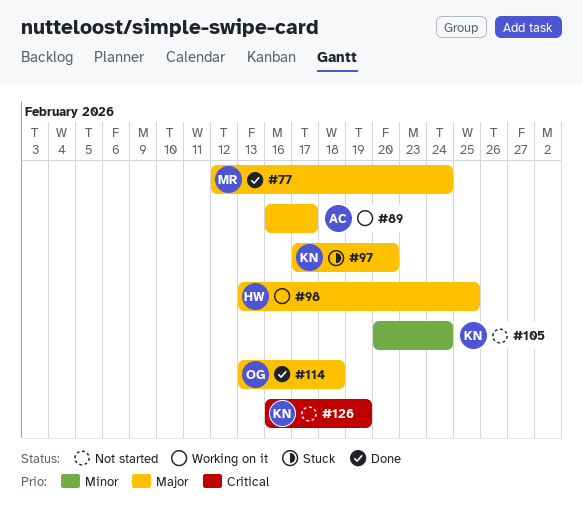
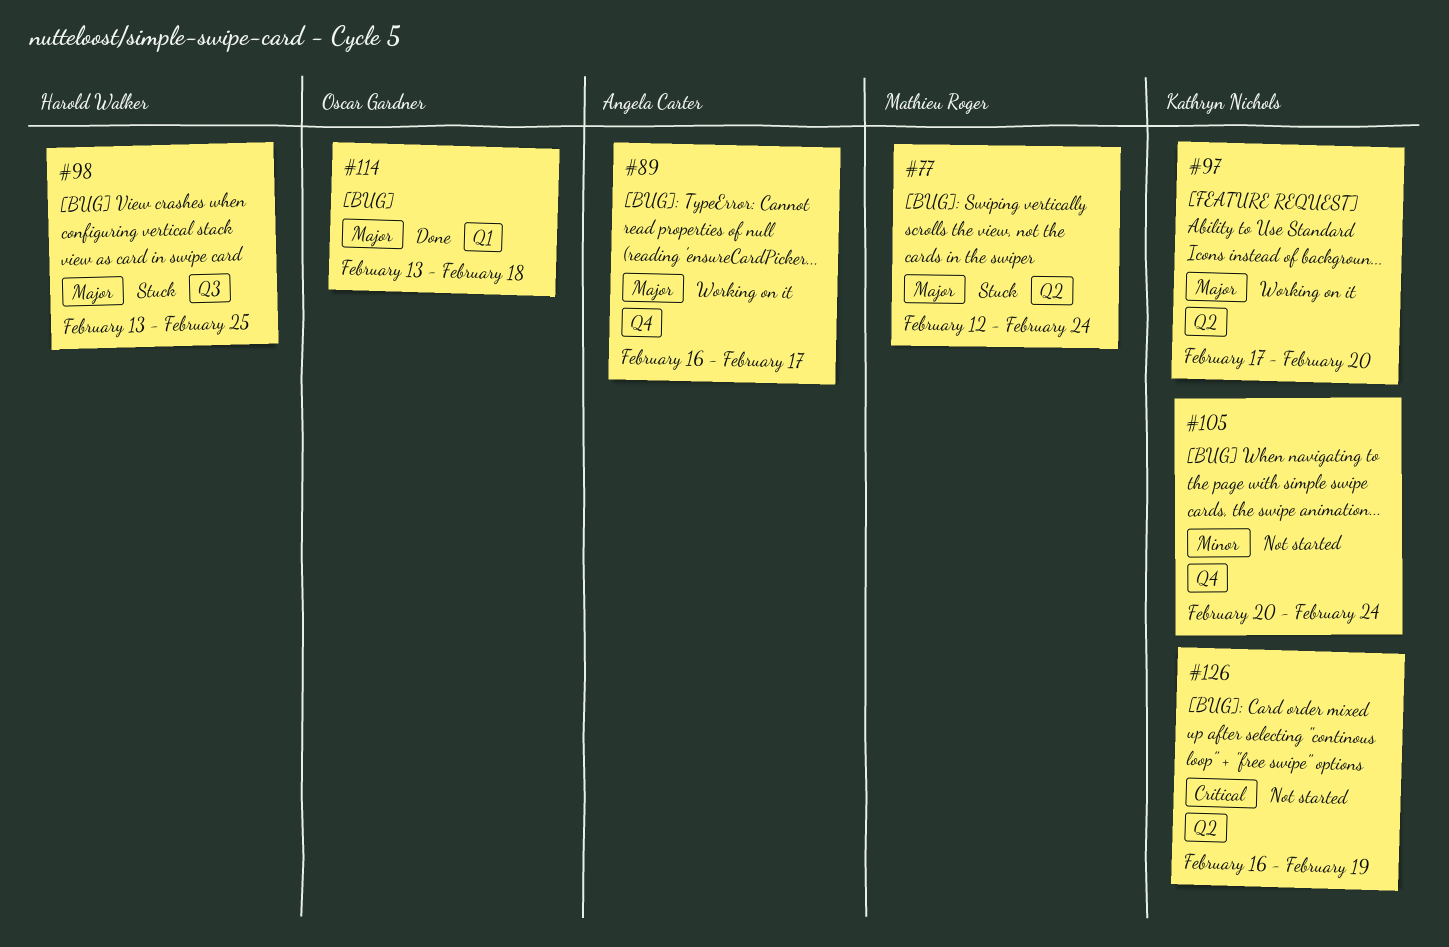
#77, status: Done -> Stuck
#97, status: Stuck -> Working on it
#98, status: Working on it -> Stuck

